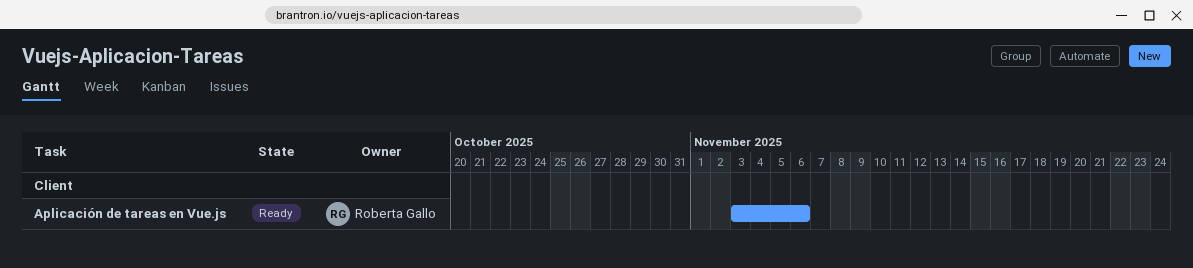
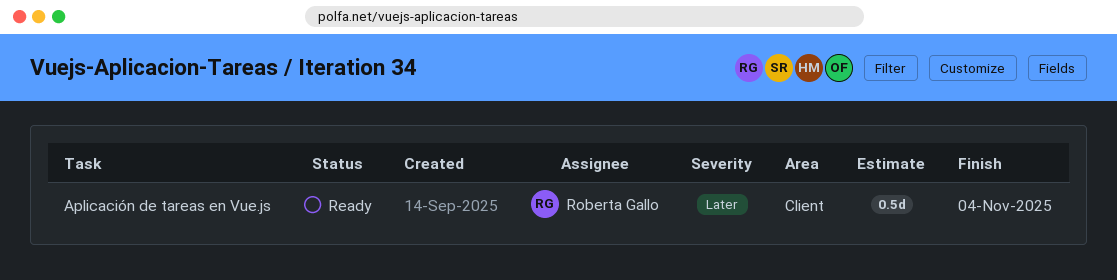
Aplicación de tareas en Vue.js, due: Nov 6 -> Nov 4

